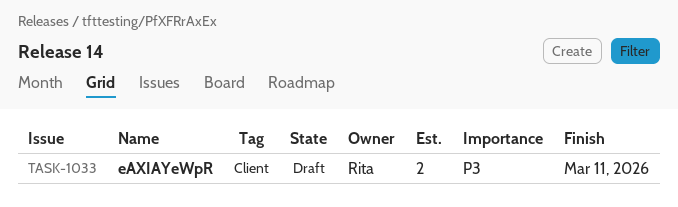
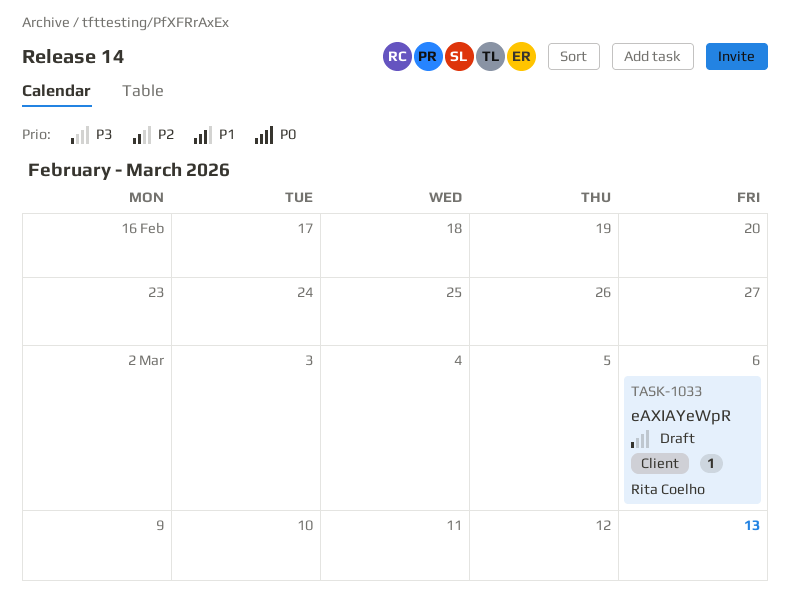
TASK-1033, estimate: 2 -> 1
TASK-1033, due: Mar 11 -> Mar 6

